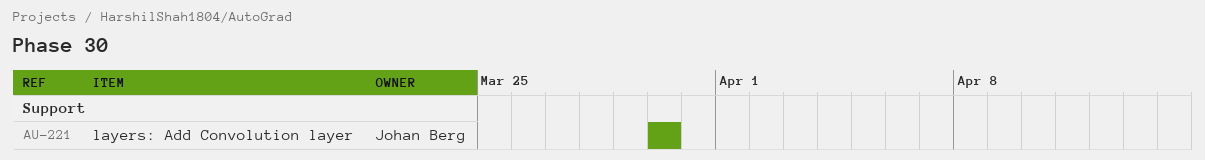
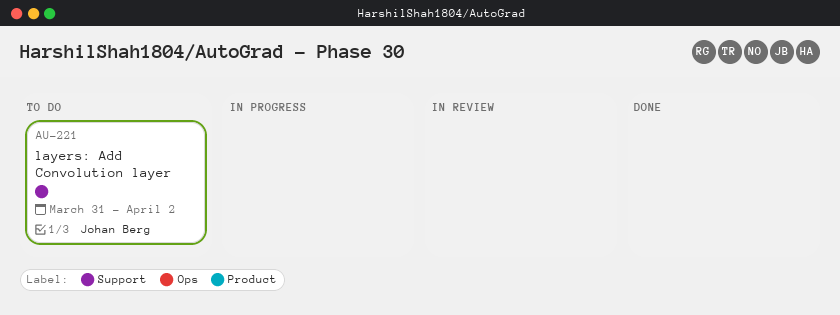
AU-221, start: Mar 30 -> Mar 31
AU-221, due: Mar 30 -> Apr 2

